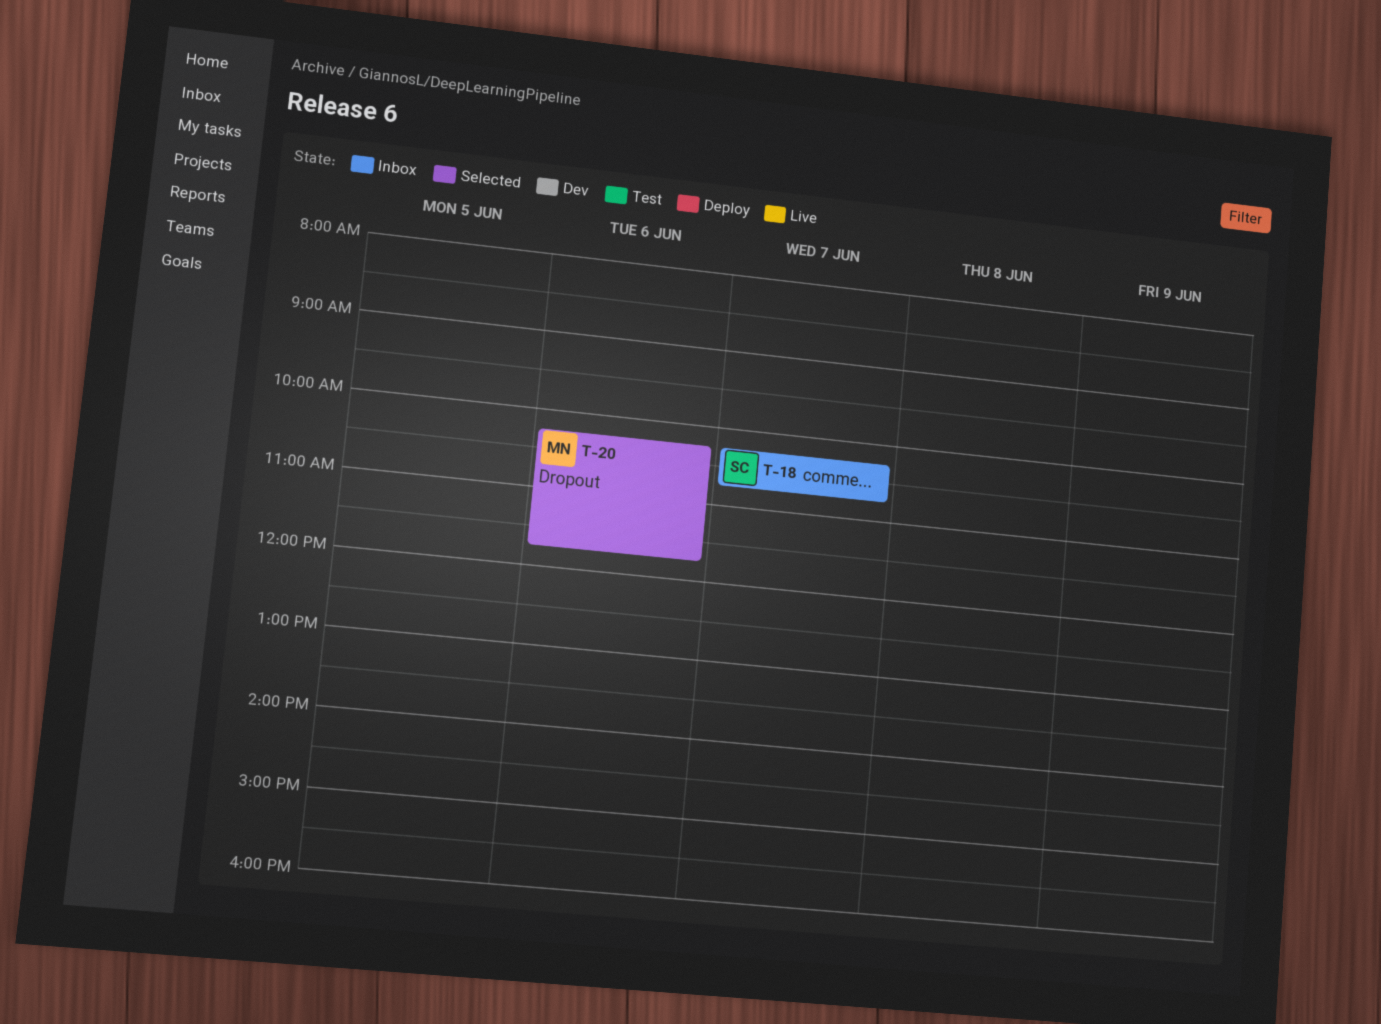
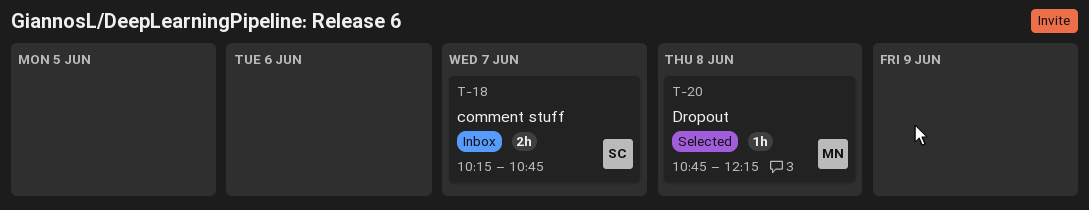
T-20, day: Jun 6 -> Jun 8
T-20, begins: 10:15 -> 10:45
T-20, ends: 11:45 -> 12:15

